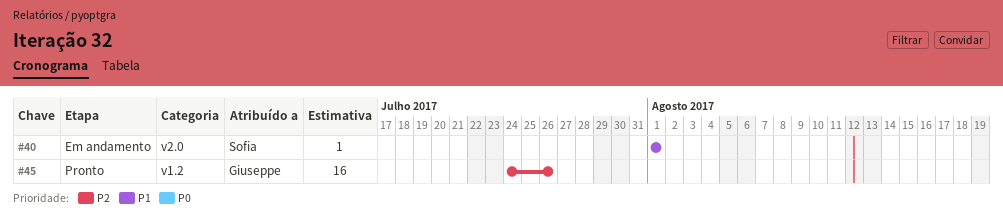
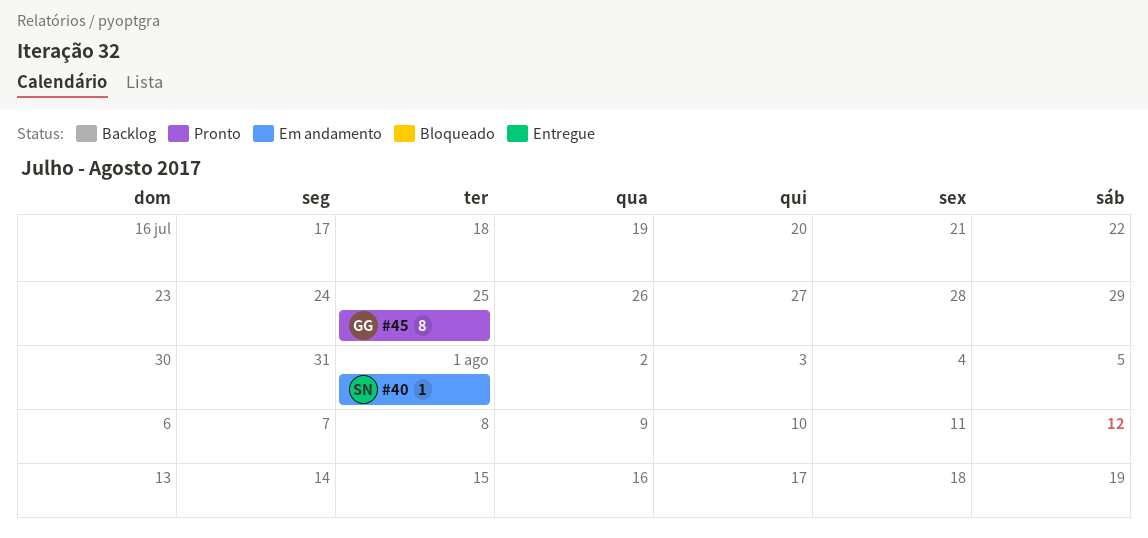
#45, estimate: 16 -> 8
#45, start: Jul 24 -> Jul 25
#45, due: Jul 26 -> Jul 25

